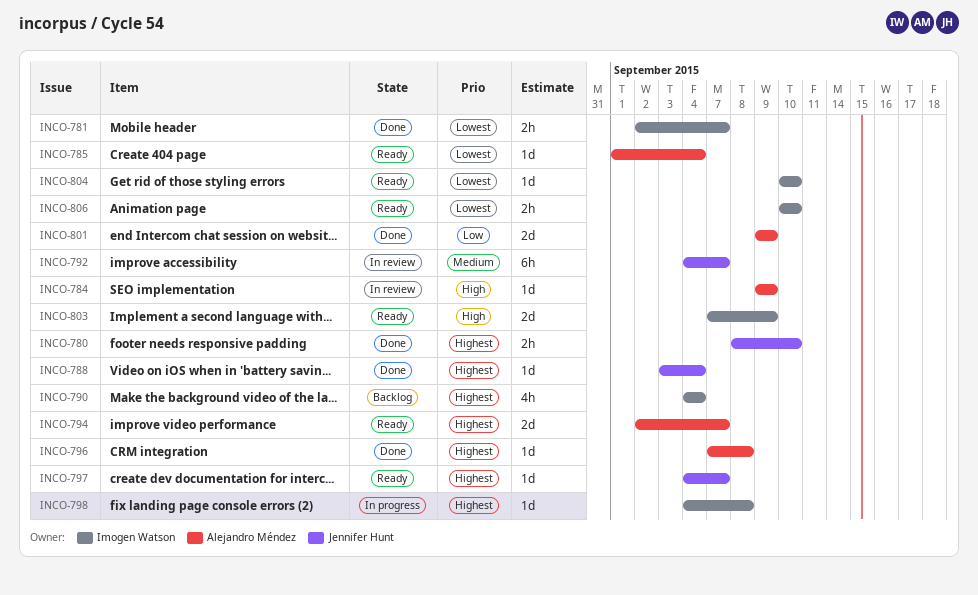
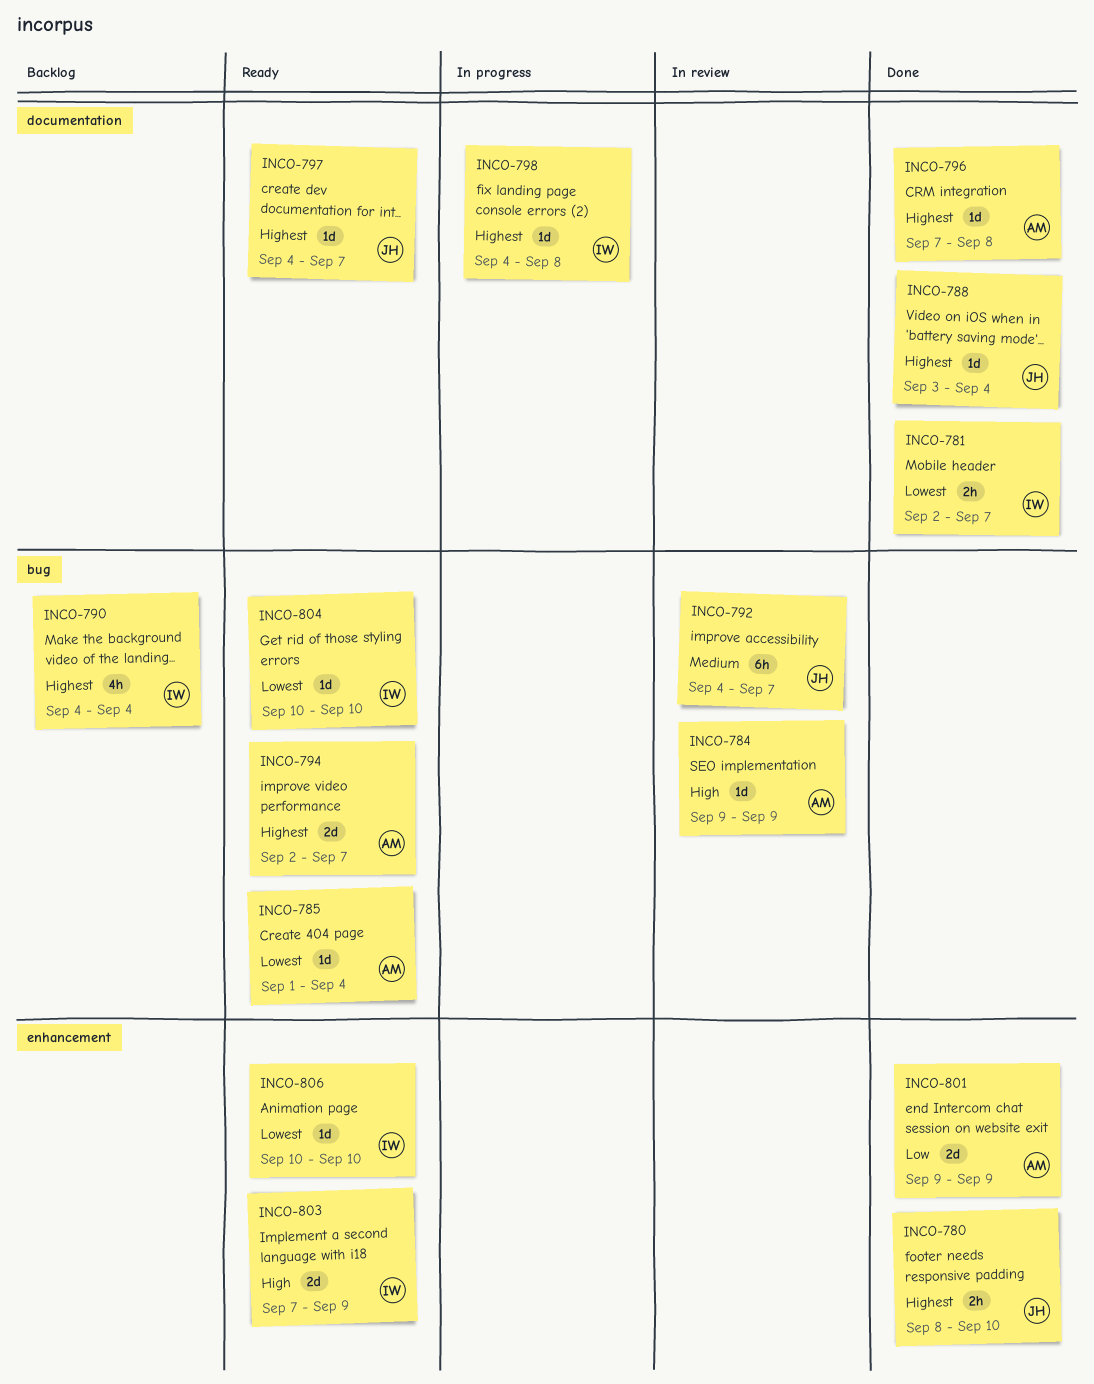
INCO-806, estimate: 2h -> 1d

